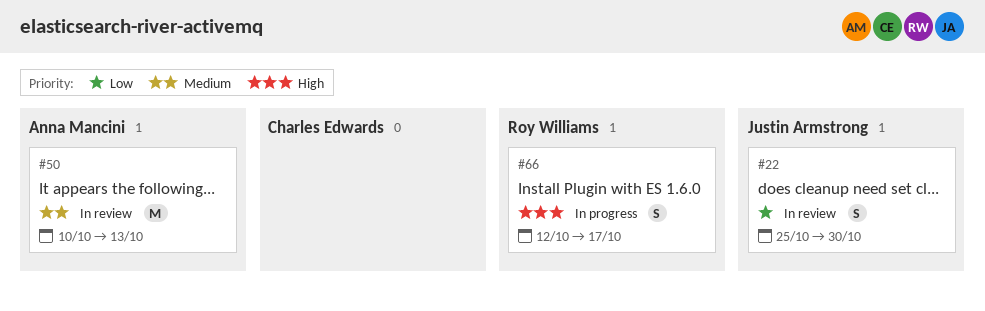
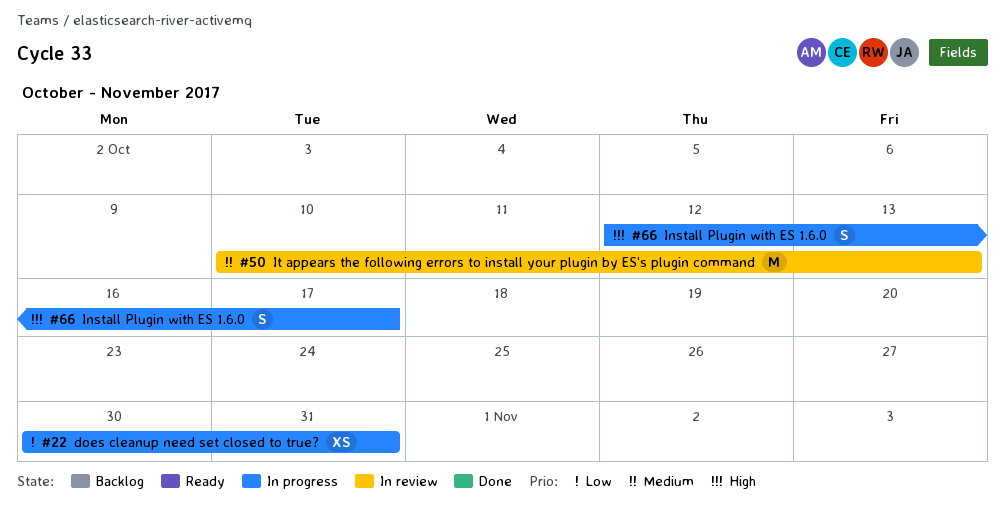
#22, status: In review -> In progress
#22, estimate: S -> XS
#22, start: Oct 25 -> Oct 30
#22, due: Oct 30 -> Oct 31

